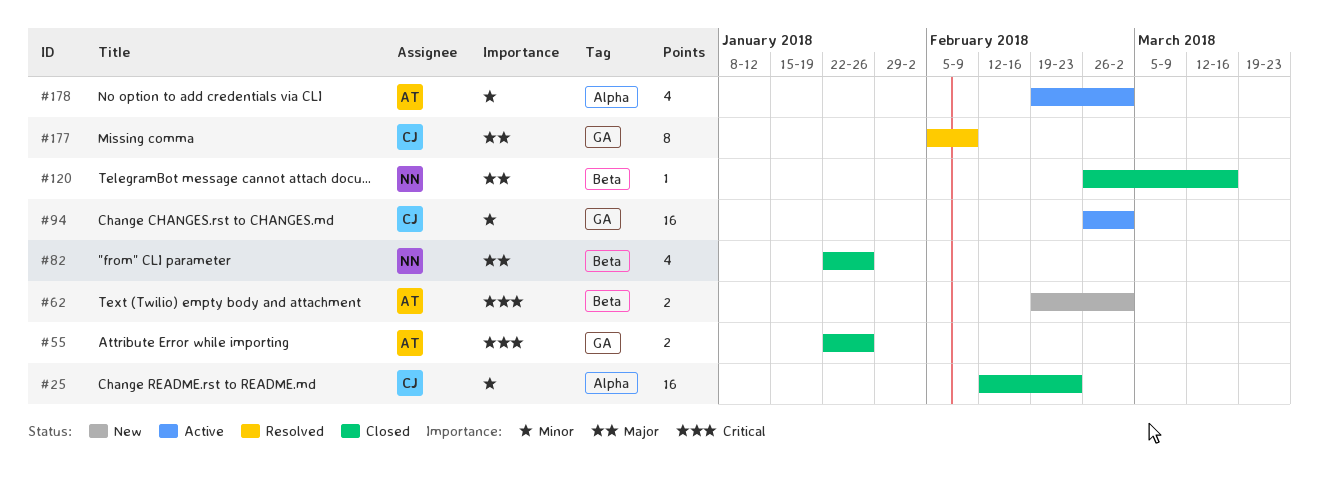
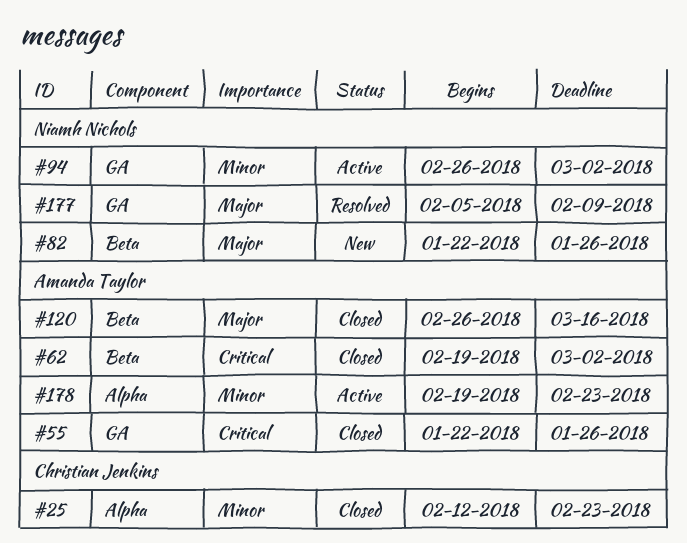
#62, status: New -> Closed
#82, status: Closed -> New
#94, owner: Christian Jenkins -> Niamh Nichols
#120, owner: Niamh Nichols -> Amanda Taylor
#177, owner: Christian Jenkins -> Niamh Nichols
#178, due: Mar 2 -> Feb 23

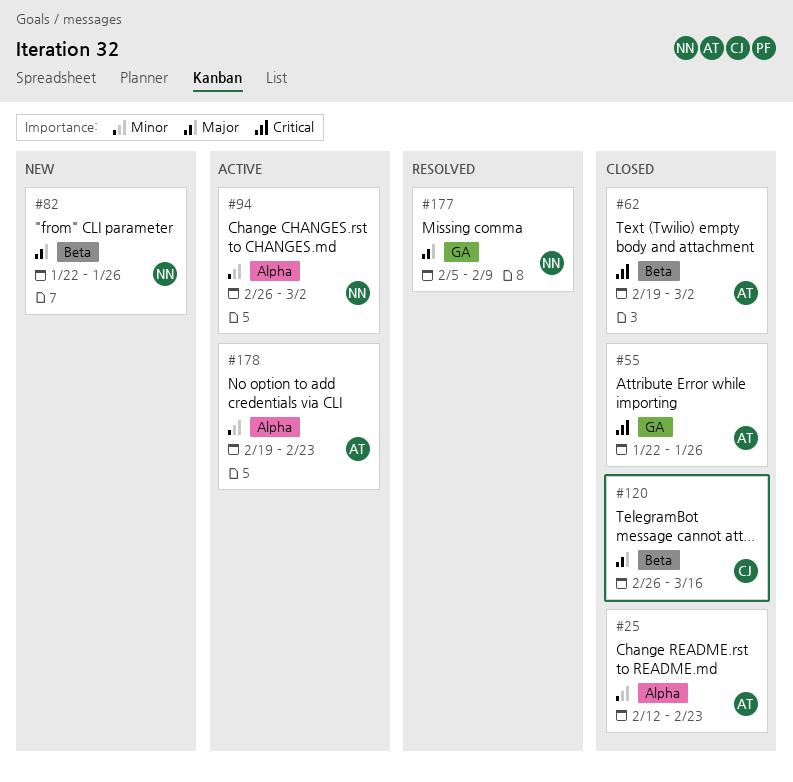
#25, owner: Christian Jenkins -> Amanda Taylor
#94, label: GA -> Alpha
#120, owner: Amanda Taylor -> Christian Jenkins

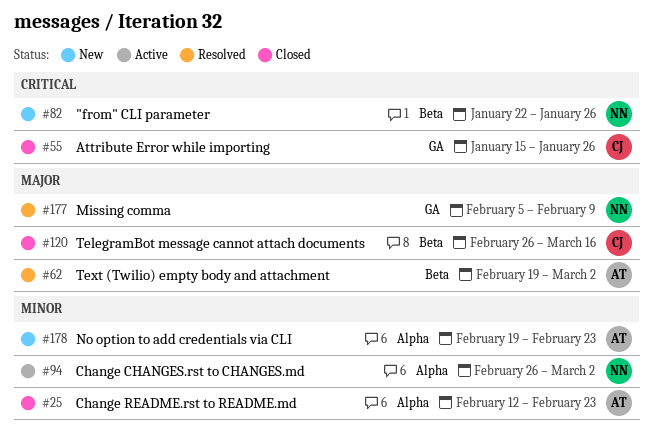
#55, owner: AT -> CJ
#55, start: Jan 22 -> Jan 15
#62, status: Closed -> Resolved
#62, priority: Critical -> Major
#82, priority: Major -> Critical
#178, status: Active -> New

